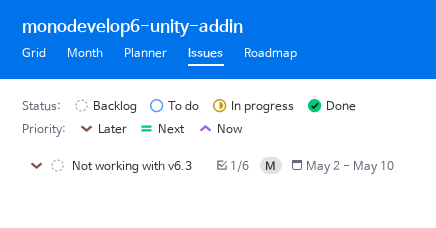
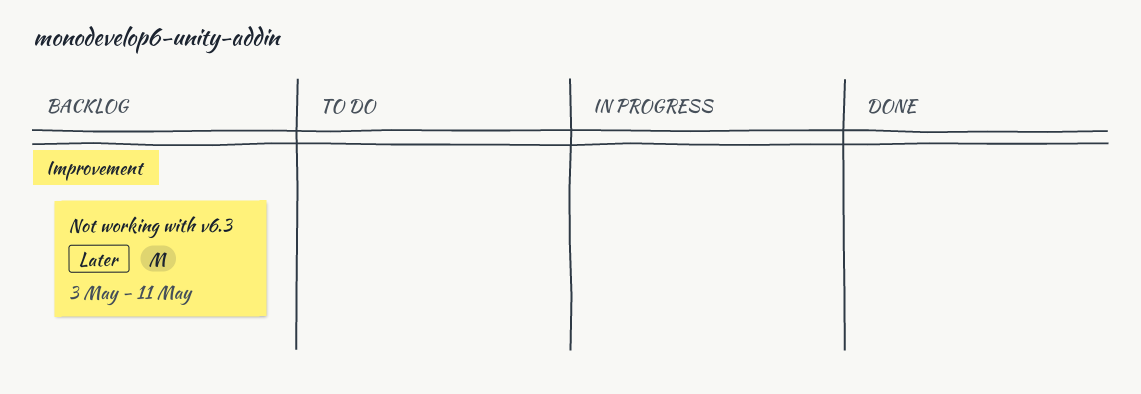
Not working with v6.3, start: May 2 -> May 3
Not working with v6.3, due: May 10 -> May 11

